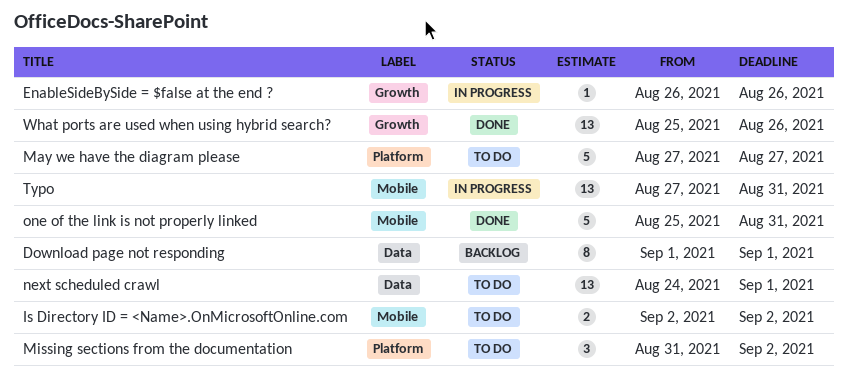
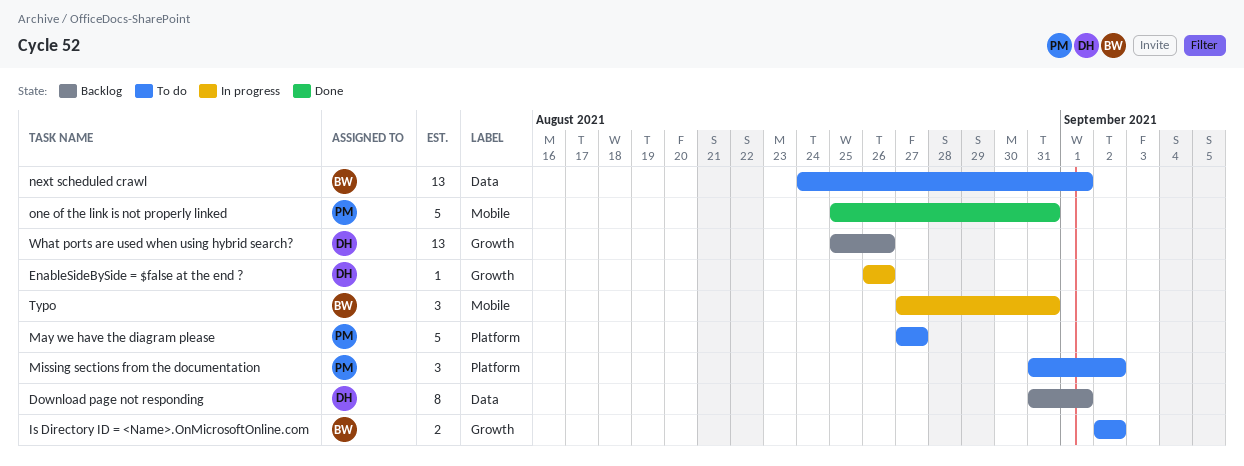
Download page not responding, start: Sep 1 -> Aug 31
Is Directory ID = <Name>.OnMicrosoftOnline.com, label: Mobile -> Growth
Typo, estimate: 13 -> 3
What ports are used when using hybrid search?, status: Done -> Backlog

